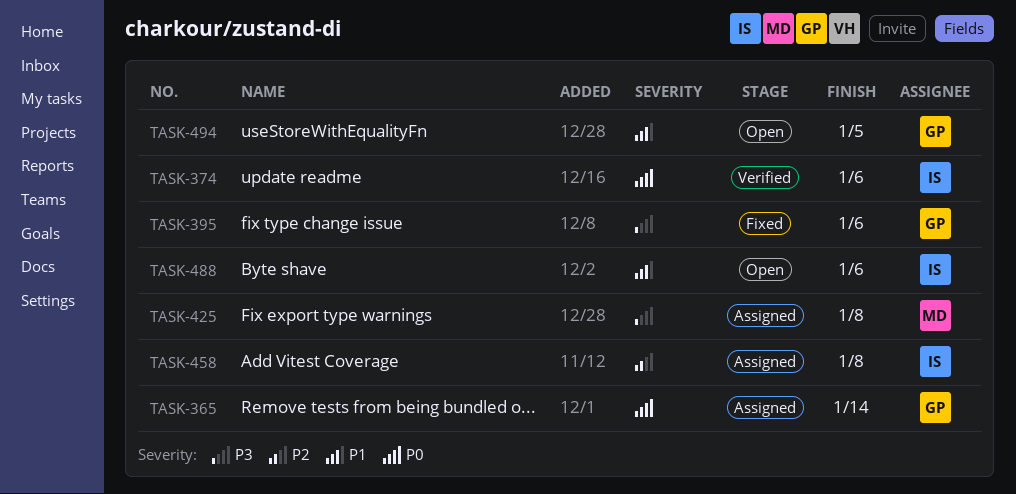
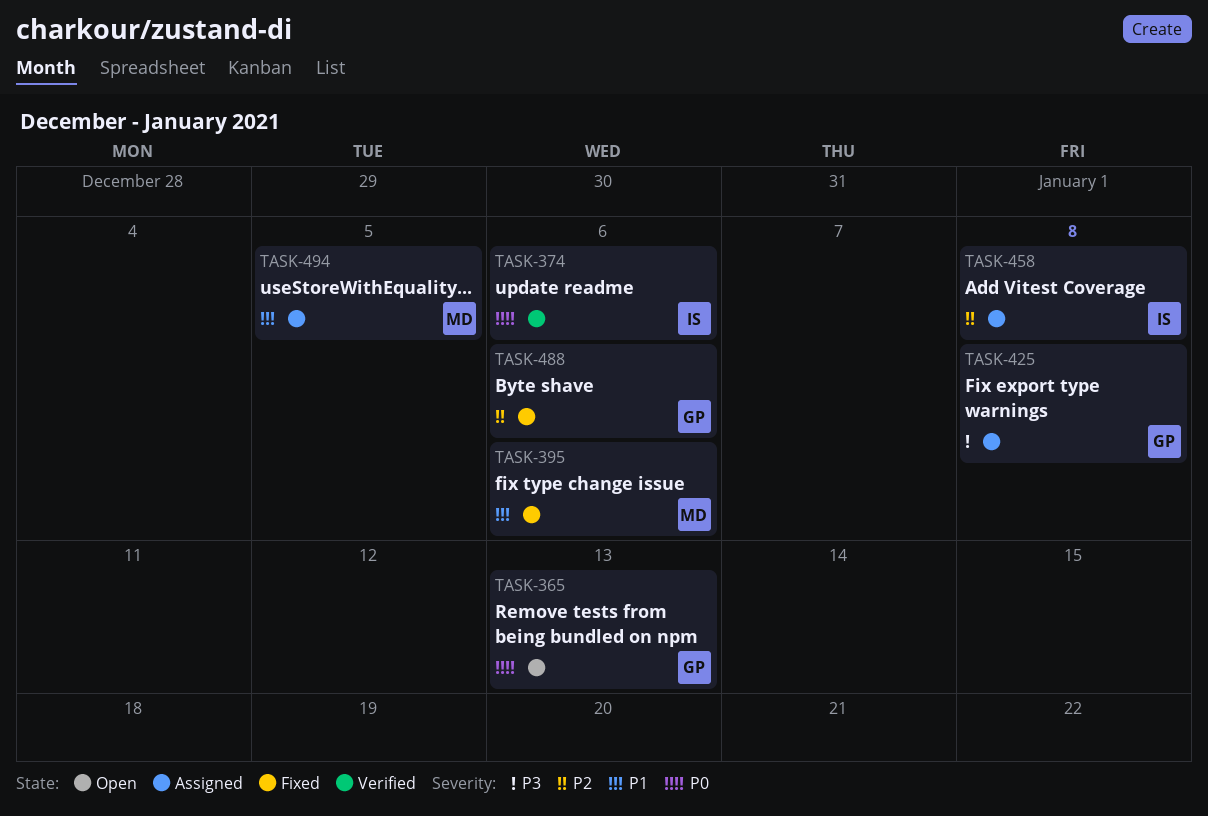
TASK-365, status: Assigned -> Open
TASK-365, due: Jan 14 -> Jan 13
TASK-395, owner: GP -> MD
TASK-395, priority: P3 -> P1
TASK-425, owner: MD -> GP
TASK-488, status: Open -> Fixed
TASK-488, owner: IS -> GP
TASK-488, priority: P1 -> P2
TASK-494, status: Open -> Assigned
TASK-494, owner: GP -> MD

